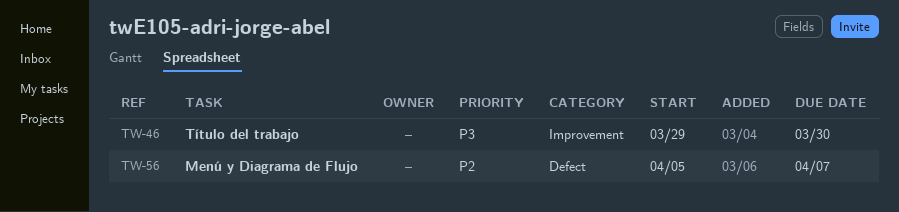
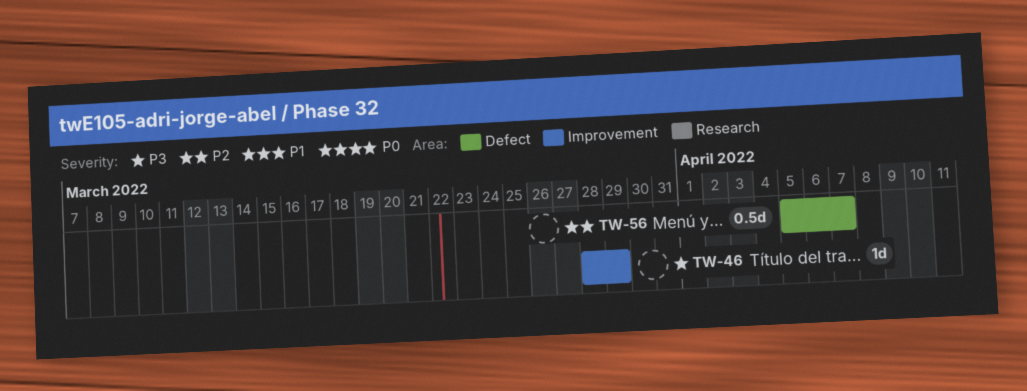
TW-46, start: Mar 29 -> Mar 28
TW-46, due: Mar 30 -> Mar 29

